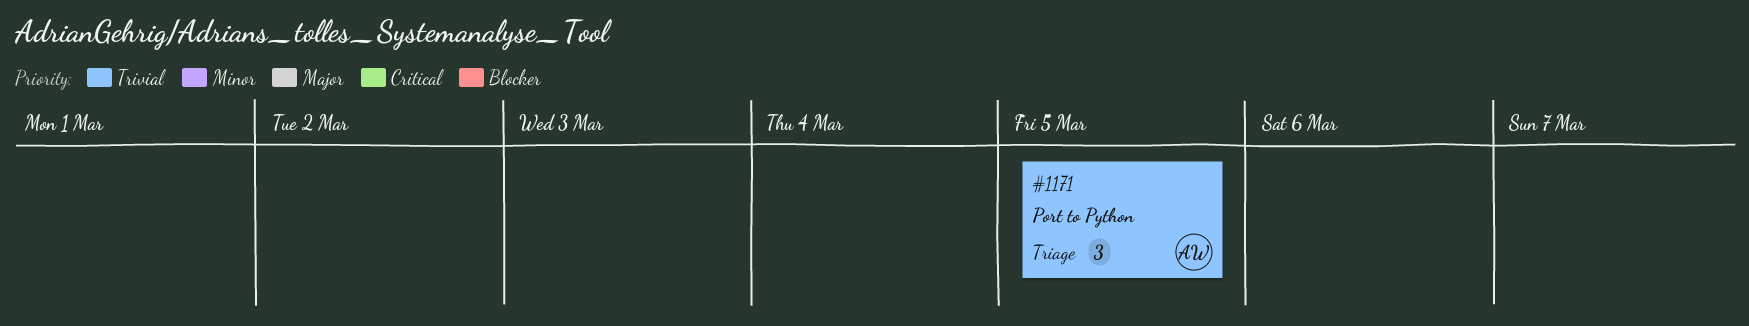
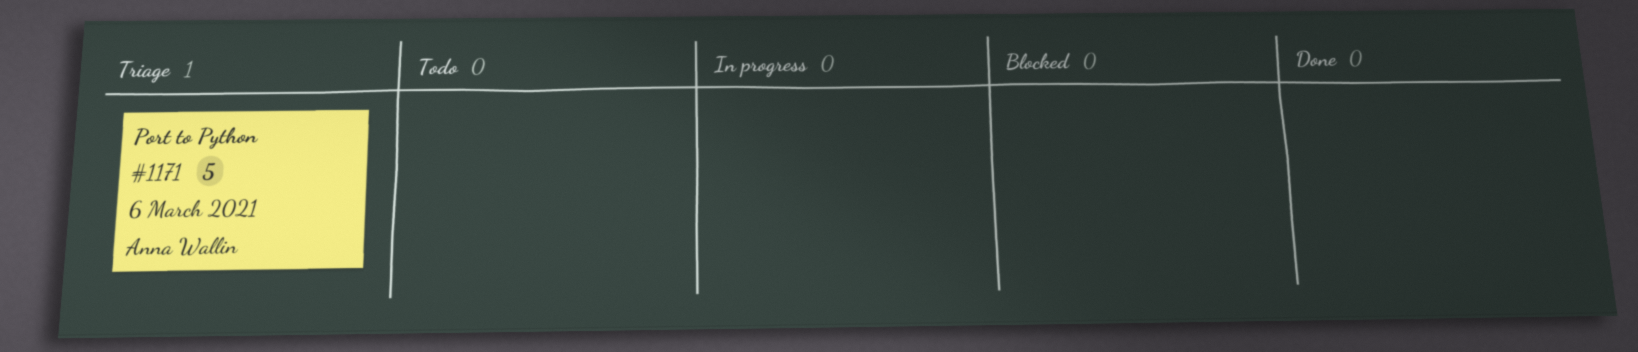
#1171, estimate: 3 -> 5
#1171, due: Mar 5 -> Mar 6

